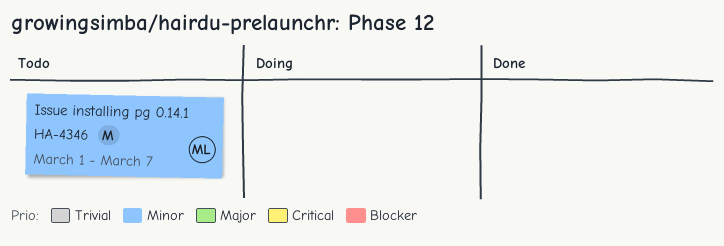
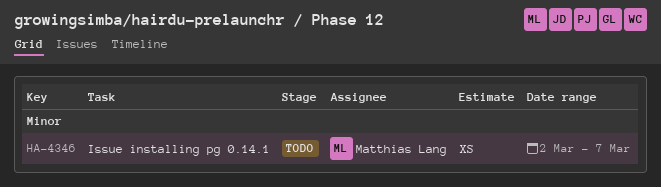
HA-4346, estimate: M -> XS
HA-4346, start: Mar 1 -> Mar 2

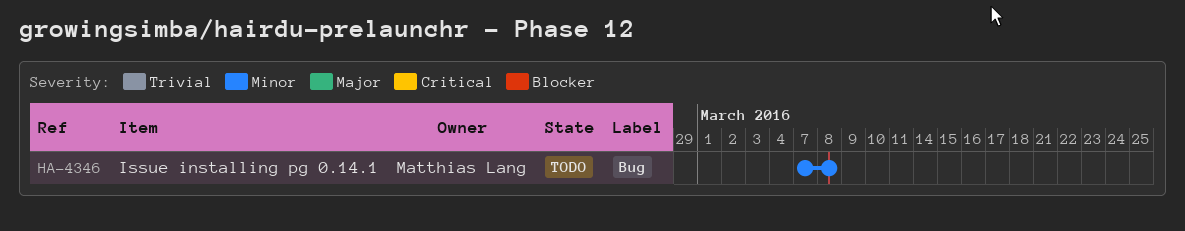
HA-4346, start: Mar 2 -> Mar 7
HA-4346, due: Mar 7 -> Mar 8

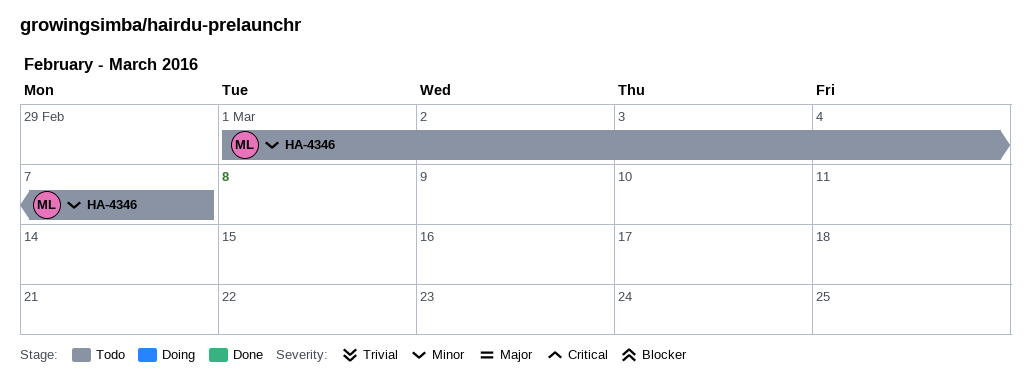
HA-4346, start: Mar 7 -> Mar 1
HA-4346, due: Mar 8 -> Mar 7

